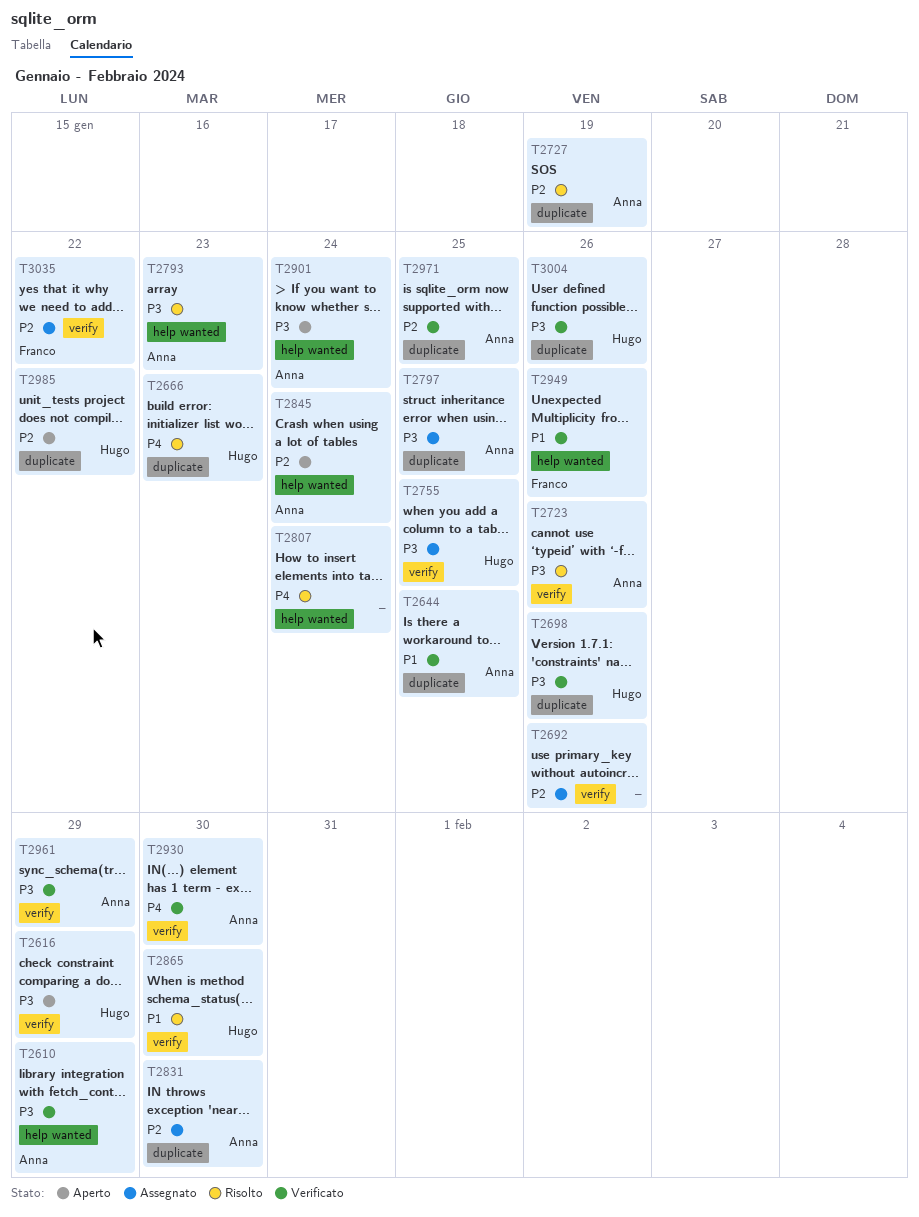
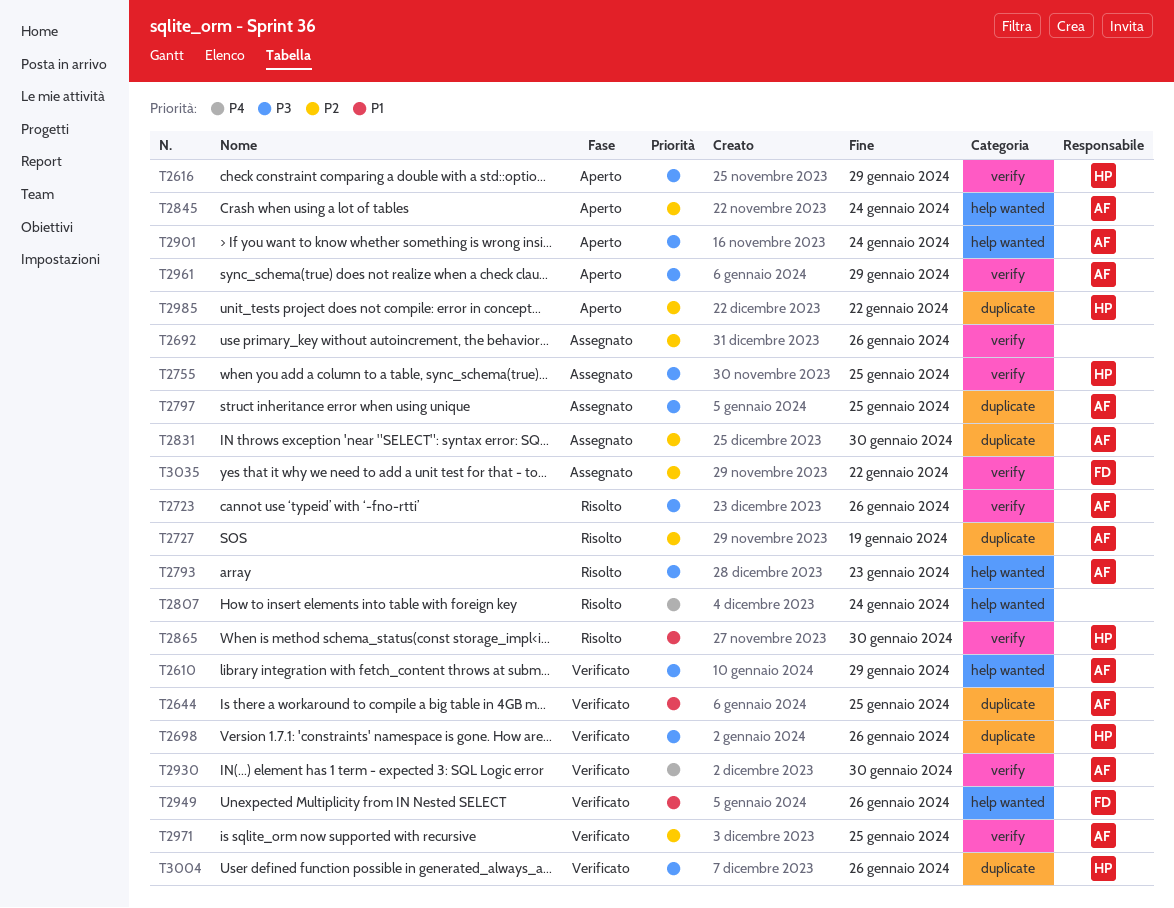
T2666: present -> none
T2961, status: Verificato -> Aperto
T2971, label: duplicate -> verify

